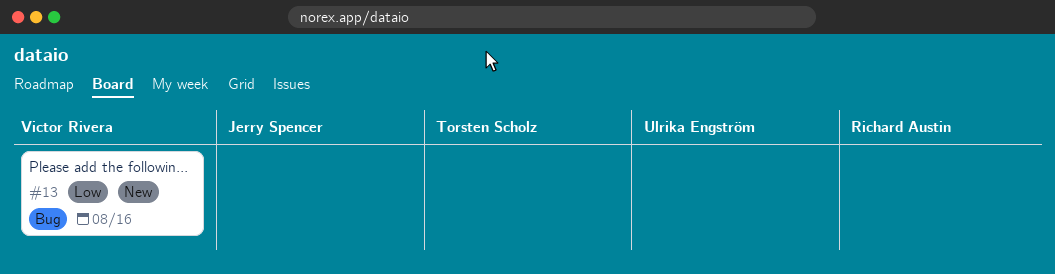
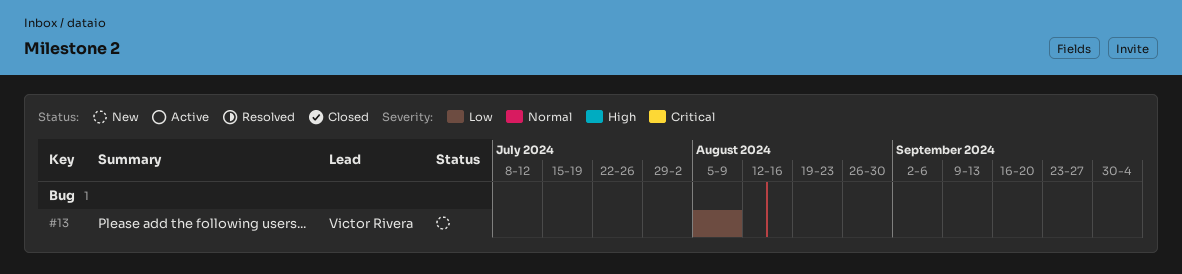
#13, due: Aug 16 -> Aug 9

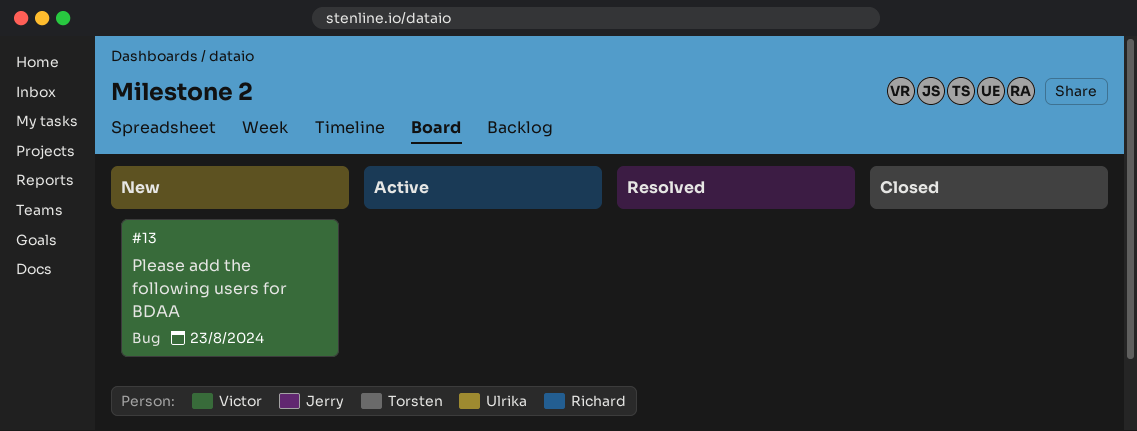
#13, due: Aug 9 -> Aug 23

